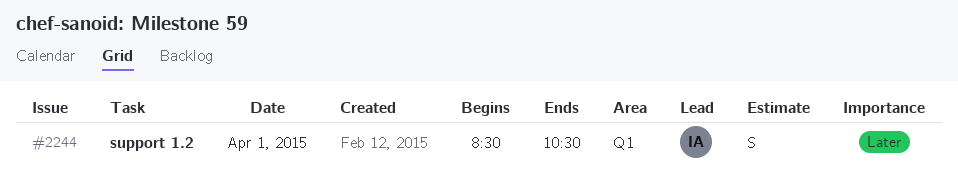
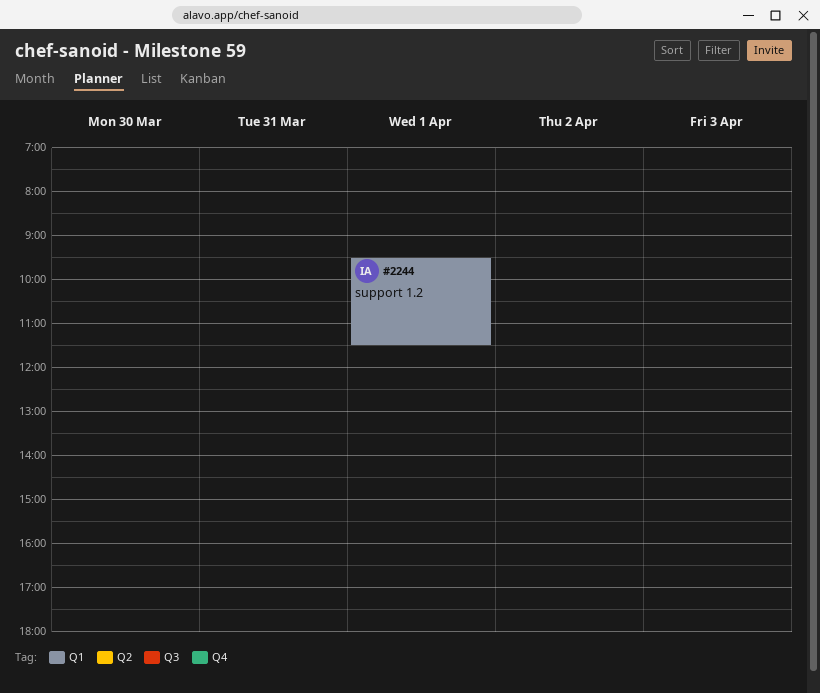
#2244, begins: 08:30 -> 09:30
#2244, ends: 10:30 -> 11:30

